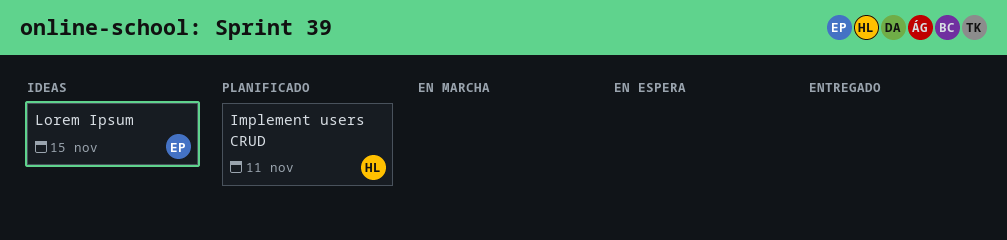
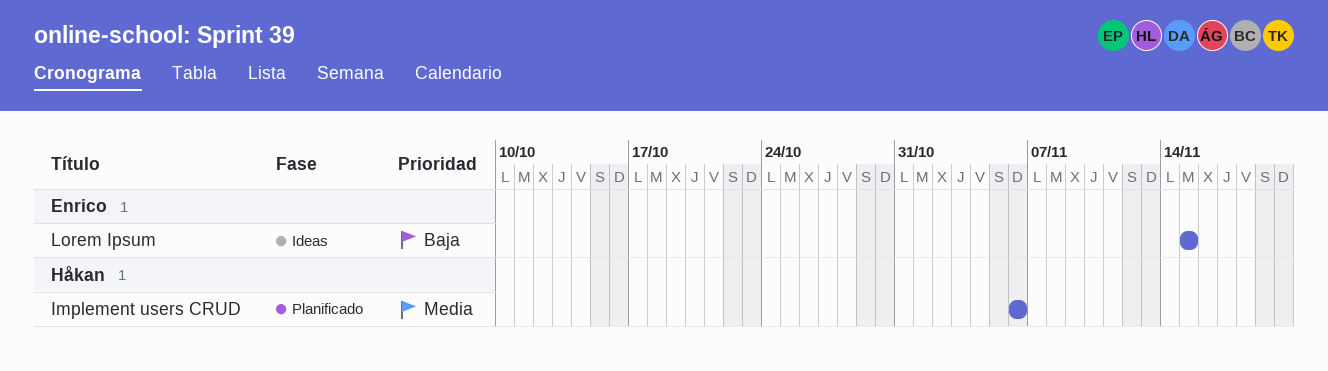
Implement users CRUD, due: Nov 11 -> Nov 6

